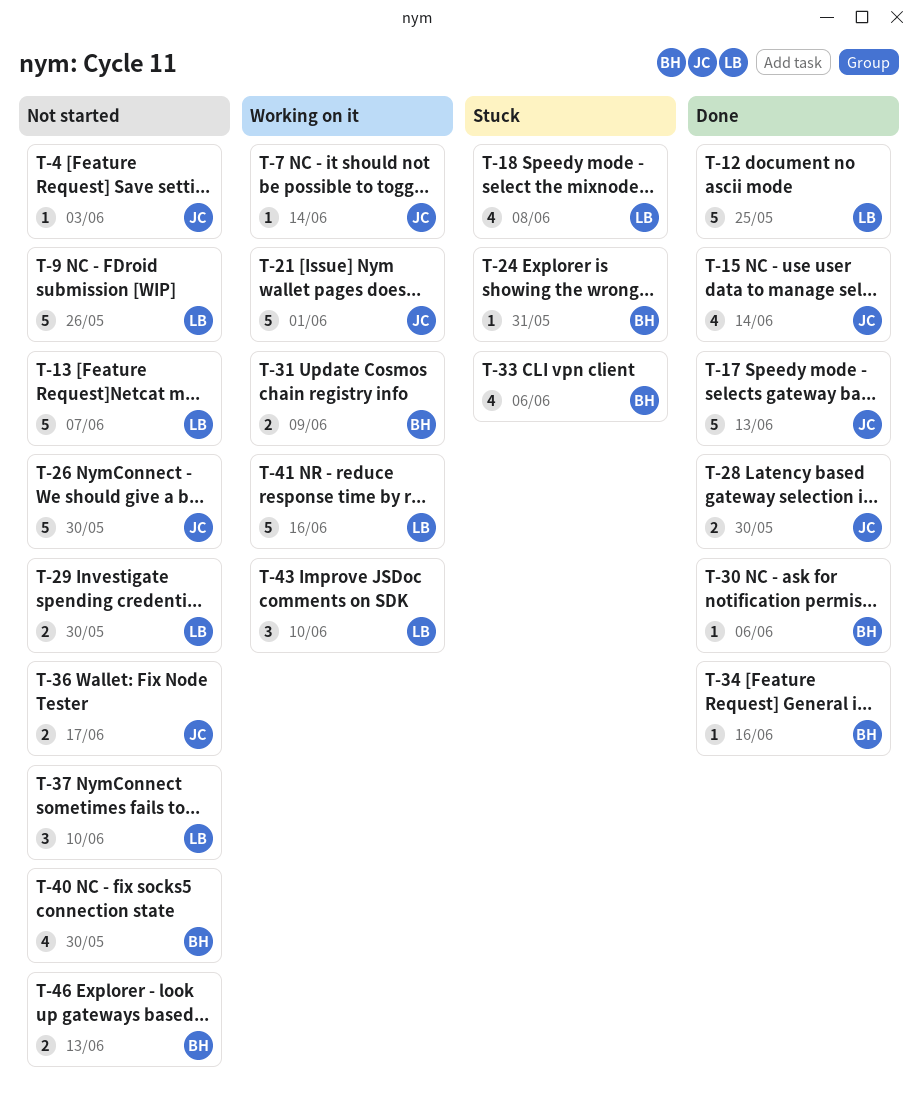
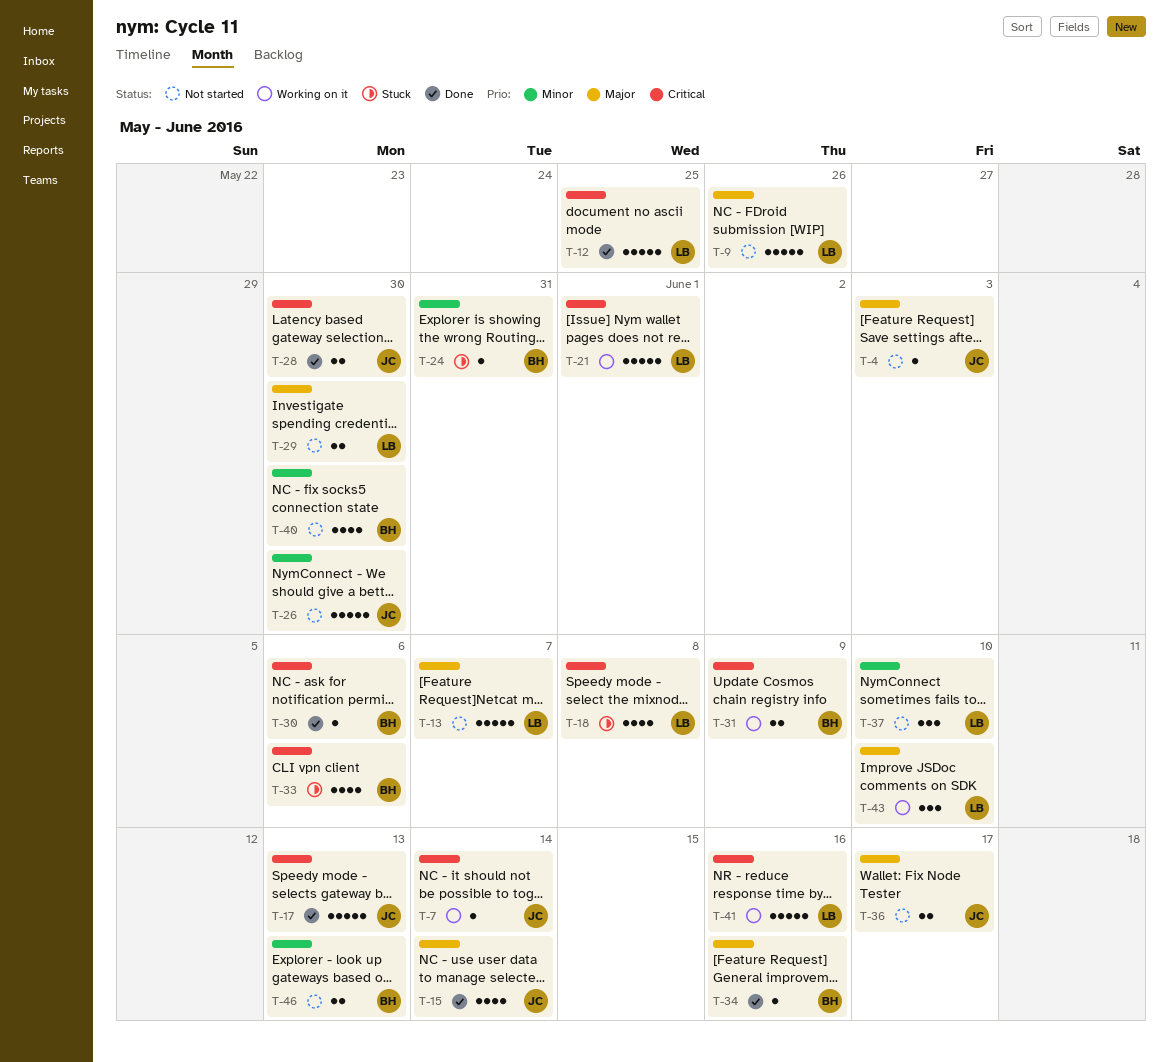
T-21, owner: JC -> LB

